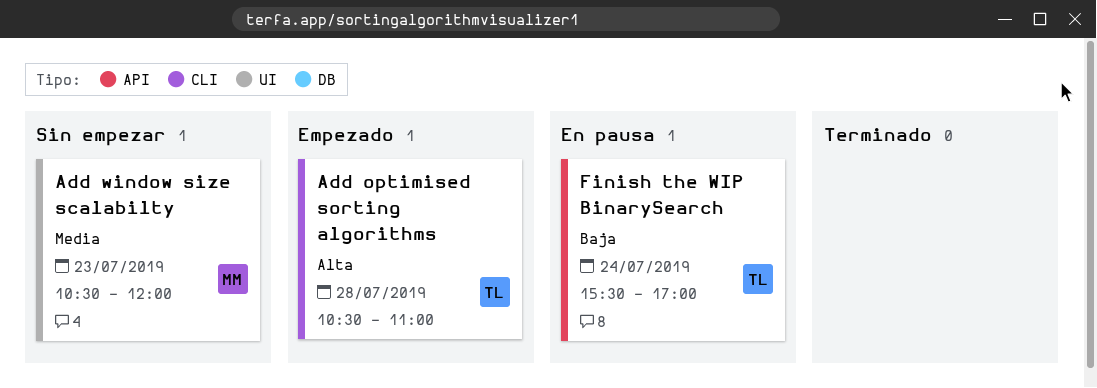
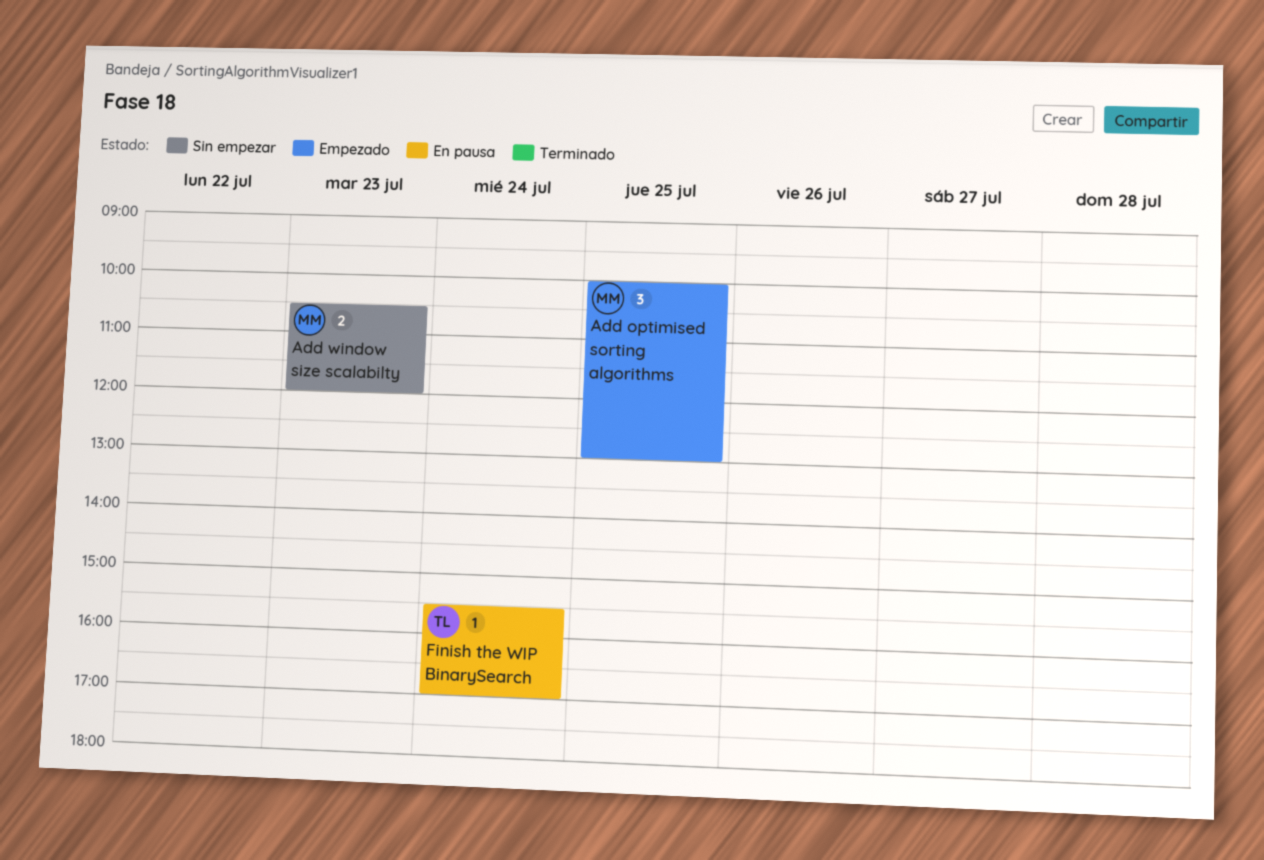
Add optimised sorting algorithms, owner: TL -> MM
Add optimised sorting algorithms, day: Jul 28 -> Jul 25
Add optimised sorting algorithms, begins: 10:30 -> 10:00
Add optimised sorting algorithms, ends: 11:00 -> 13:00

